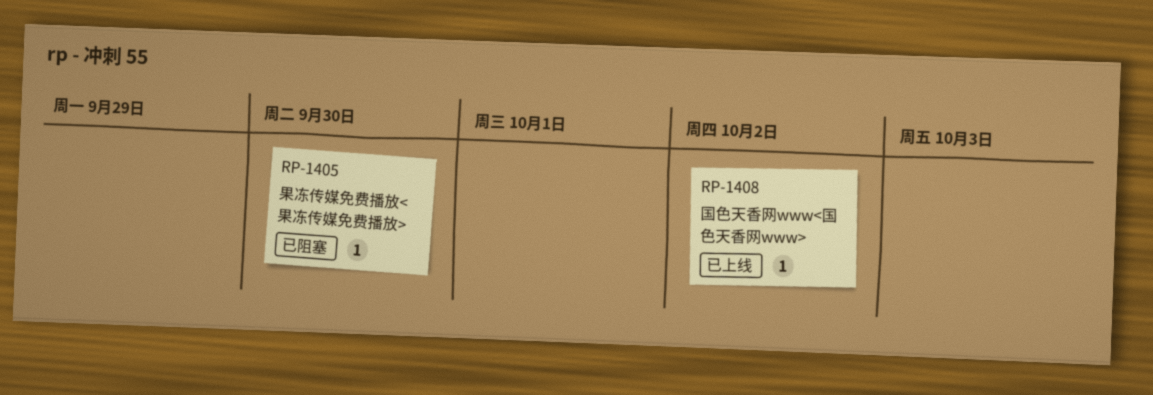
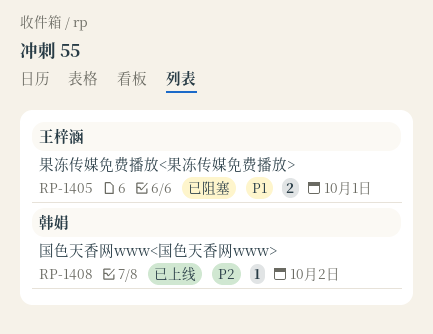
RP-1405, estimate: 1 -> 2
RP-1405, due: Sep 30 -> Oct 1

